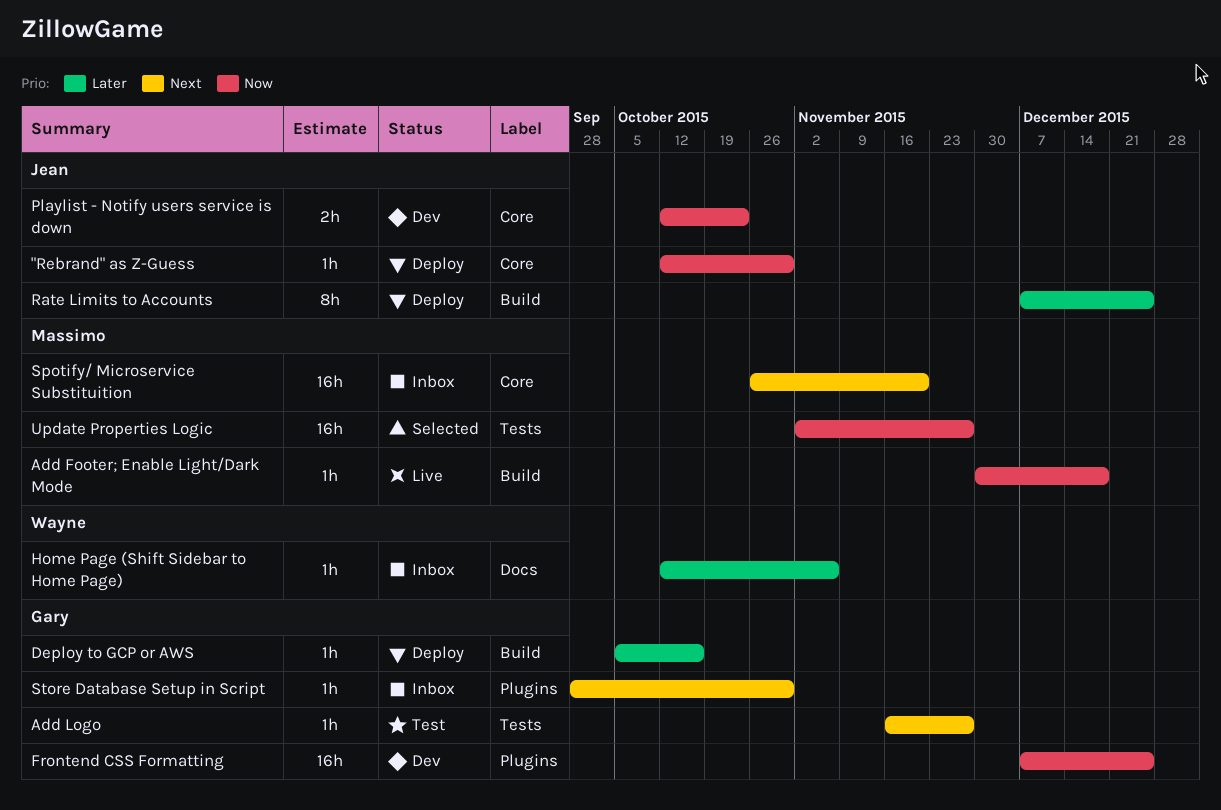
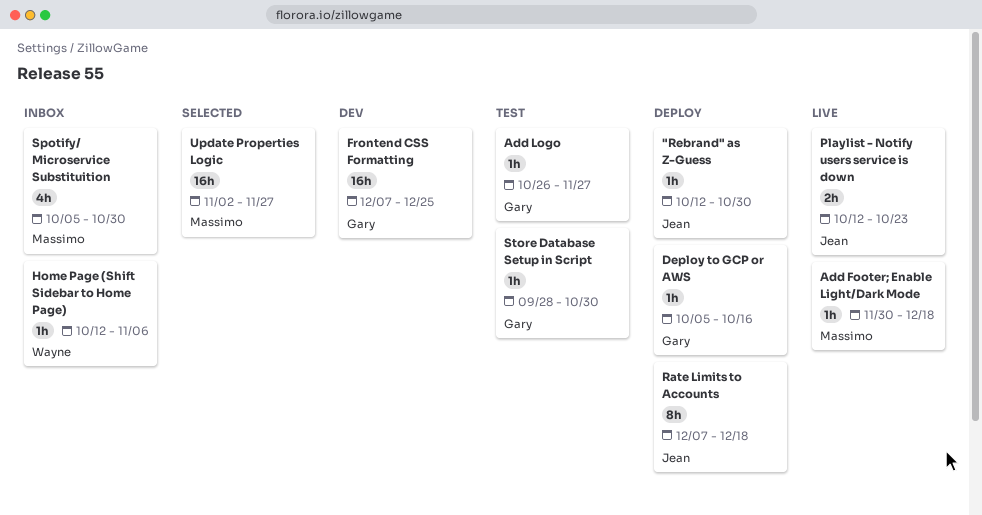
Add Logo, start: Nov 16 -> Oct 26
Playlist - Notify users service is down, status: Dev -> Live
Rate Limits to Accounts, due: Dec 25 -> Dec 18
Spotify/ Microservice Substituition, estimate: 16h -> 4h
Spotify/ Microservice Substituition, start: Oct 26 -> Oct 5
Spotify/ Microservice Substituition, due: Nov 20 -> Oct 30
Store Database Setup in Script, status: Inbox -> Test

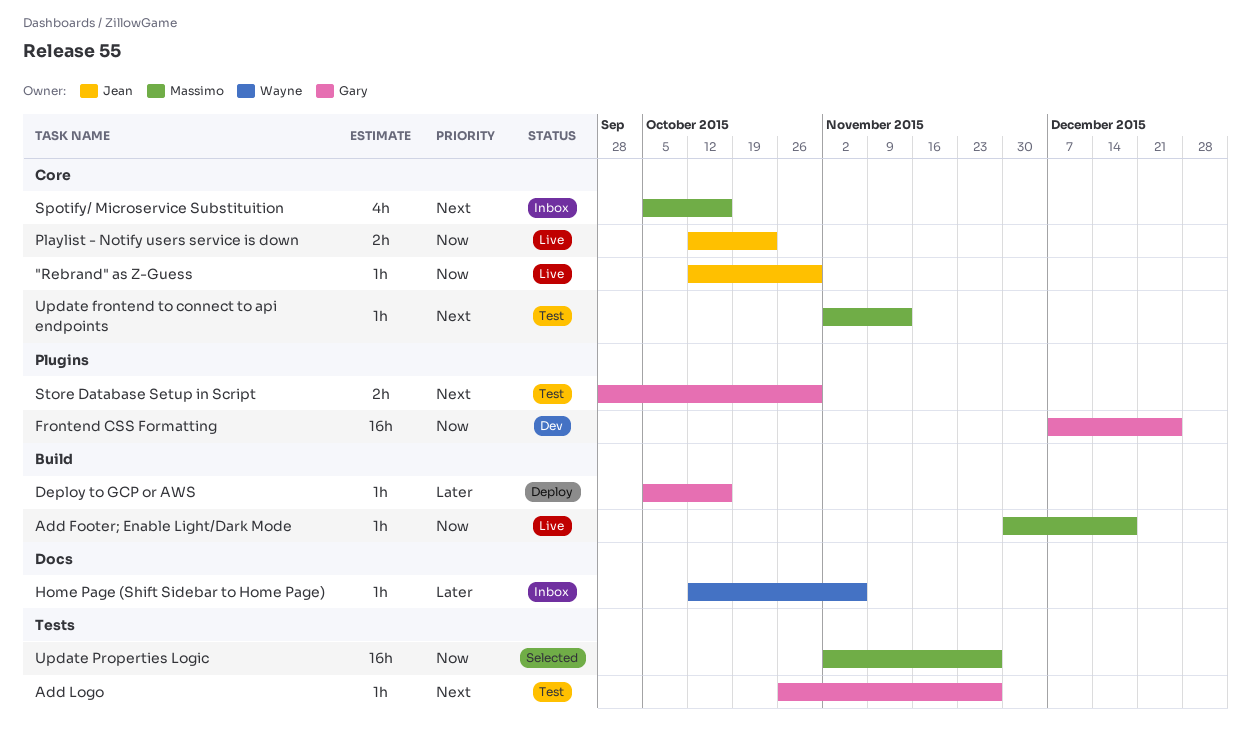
"Rebrand" as Z-Guess, status: Deploy -> Live
Rate Limits to Accounts: present -> none
Spotify/ Microservice Substituition, due: Oct 30 -> Oct 16
Store Database Setup in Script, estimate: 1h -> 2h
Update frontend to connect to api endpoints: none -> present

